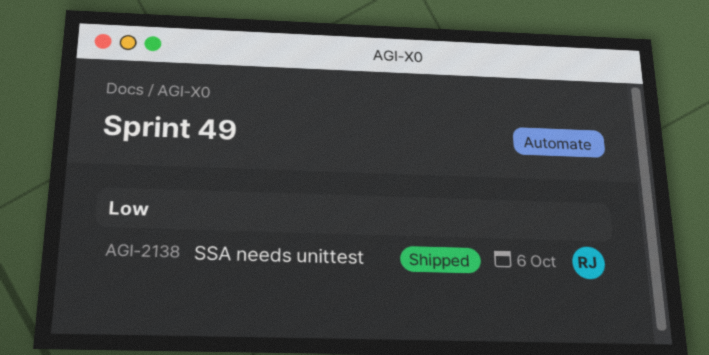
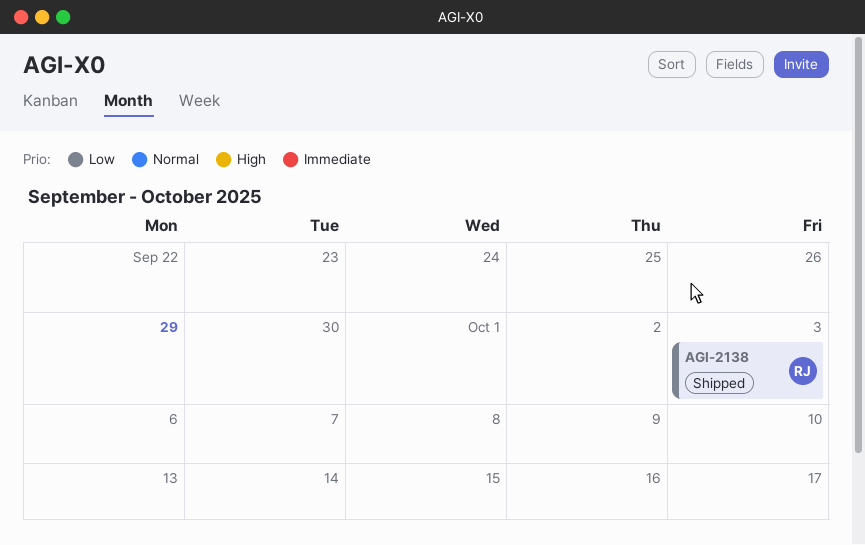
AGI-2138, due: Oct 6 -> Oct 3

